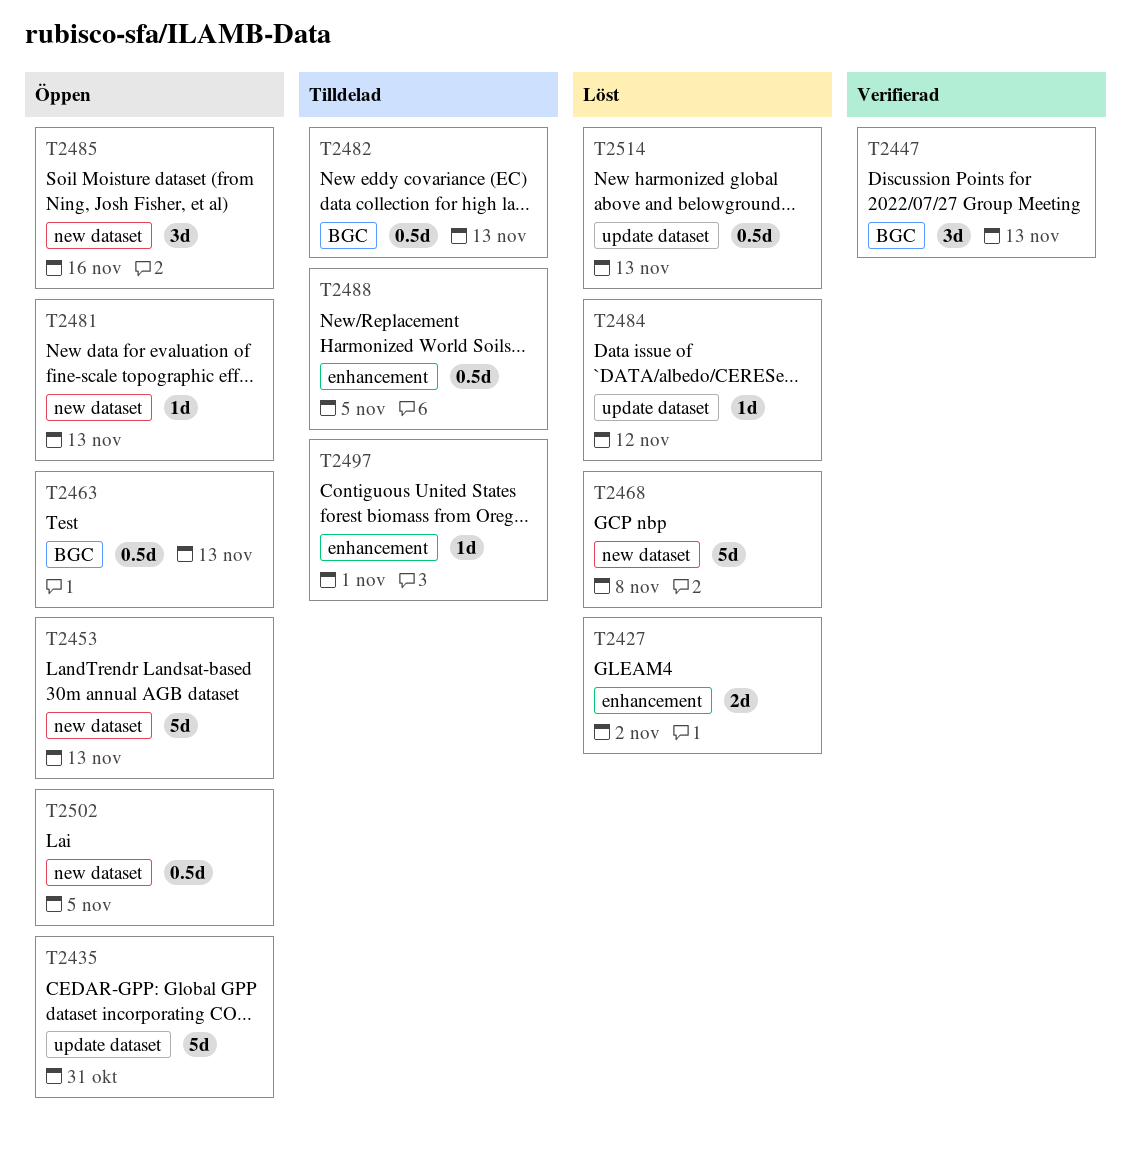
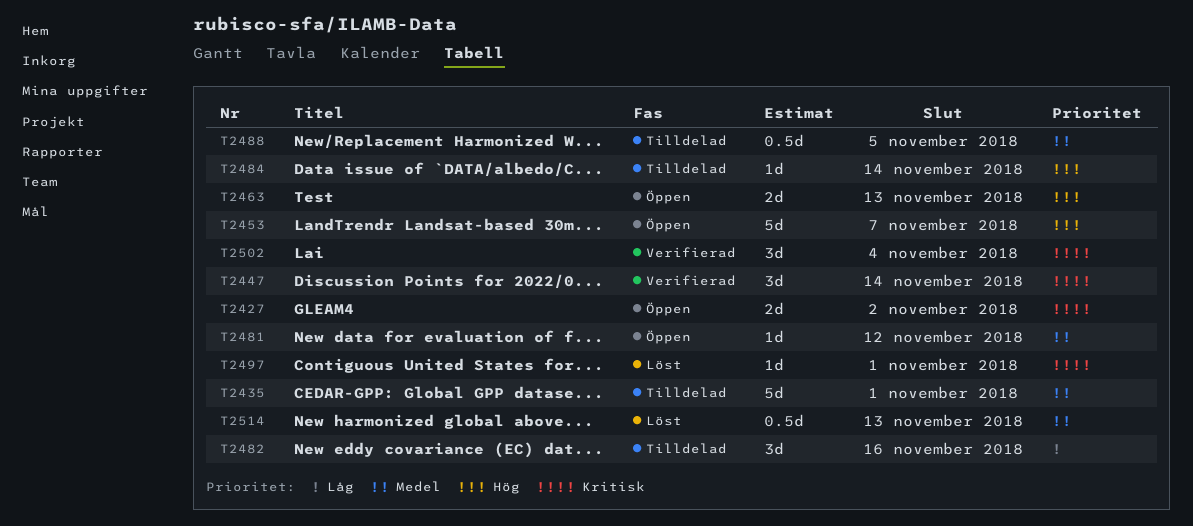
T2427, status: Löst -> Öppen
T2435, status: Öppen -> Tilldelad
T2435, due: Oct 31 -> Nov 1
T2447, due: Nov 13 -> Nov 14
T2453, due: Nov 13 -> Nov 7
T2463, estimate: 0.5d -> 2d
T2468: present -> none
T2481, due: Nov 13 -> Nov 12
T2482, estimate: 0.5d -> 3d
T2482, due: Nov 13 -> Nov 16
T2484, status: Löst -> Tilldelad
T2484, due: Nov 12 -> Nov 14
T2485: present -> none
T2497, status: Tilldelad -> Löst
T2502, status: Öppen -> Verifierad
T2502, estimate: 0.5d -> 3d
T2502, due: Nov 5 -> Nov 4

